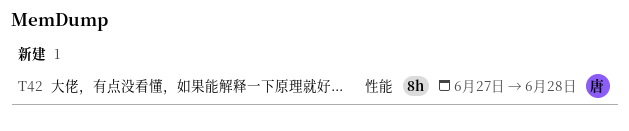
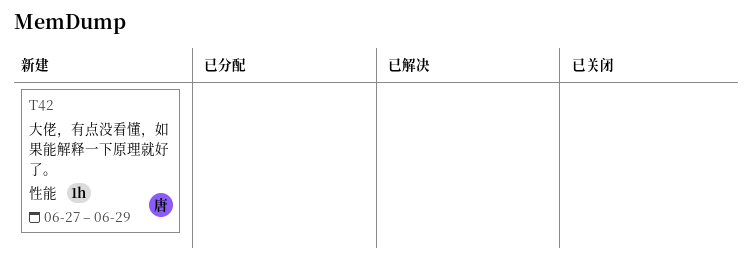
T42, estimate: 8h -> 1h
T42, due: Jun 28 -> Jun 29

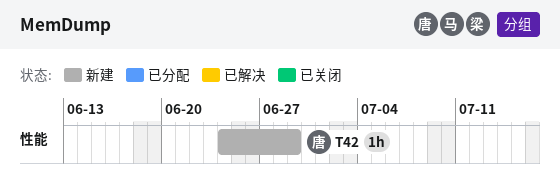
T42, start: Jun 27 -> Jun 24

